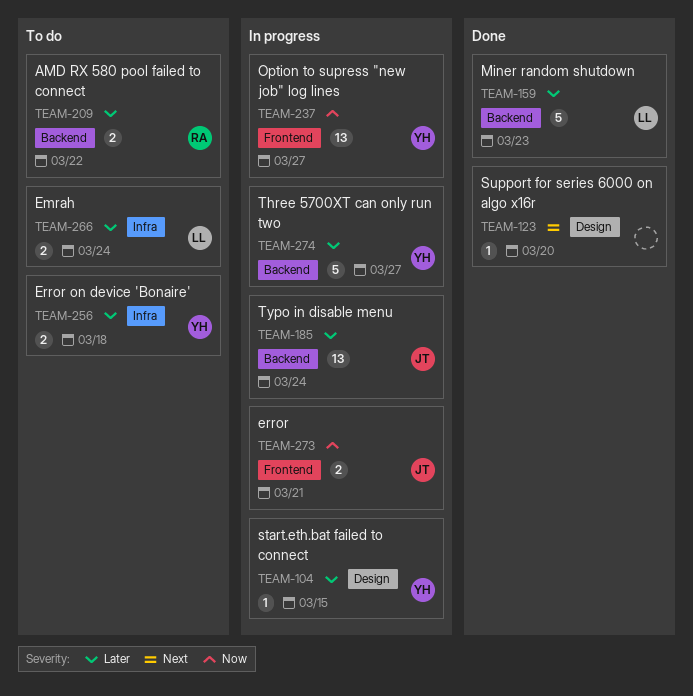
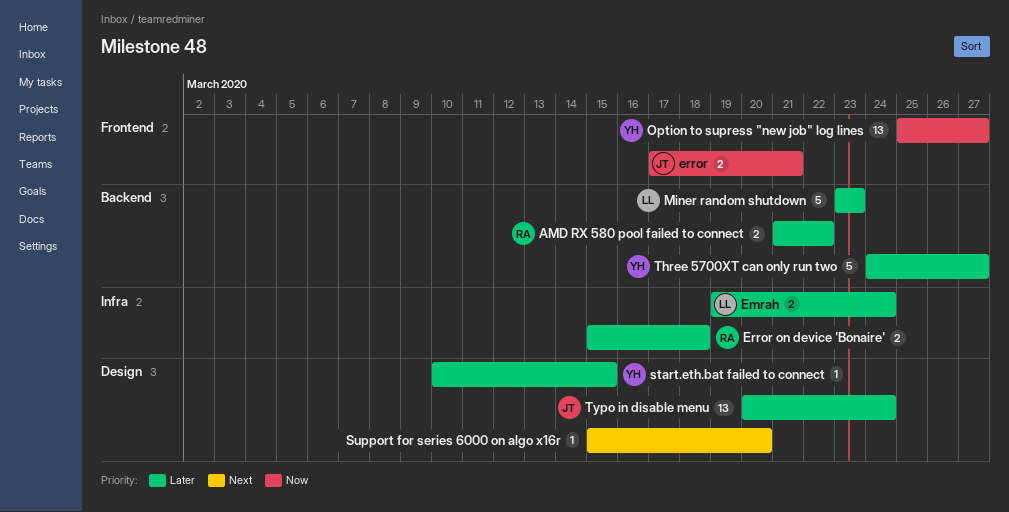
Error on device 'Bonaire', owner: YH -> RA
Typo in disable menu, label: Backend -> Design

